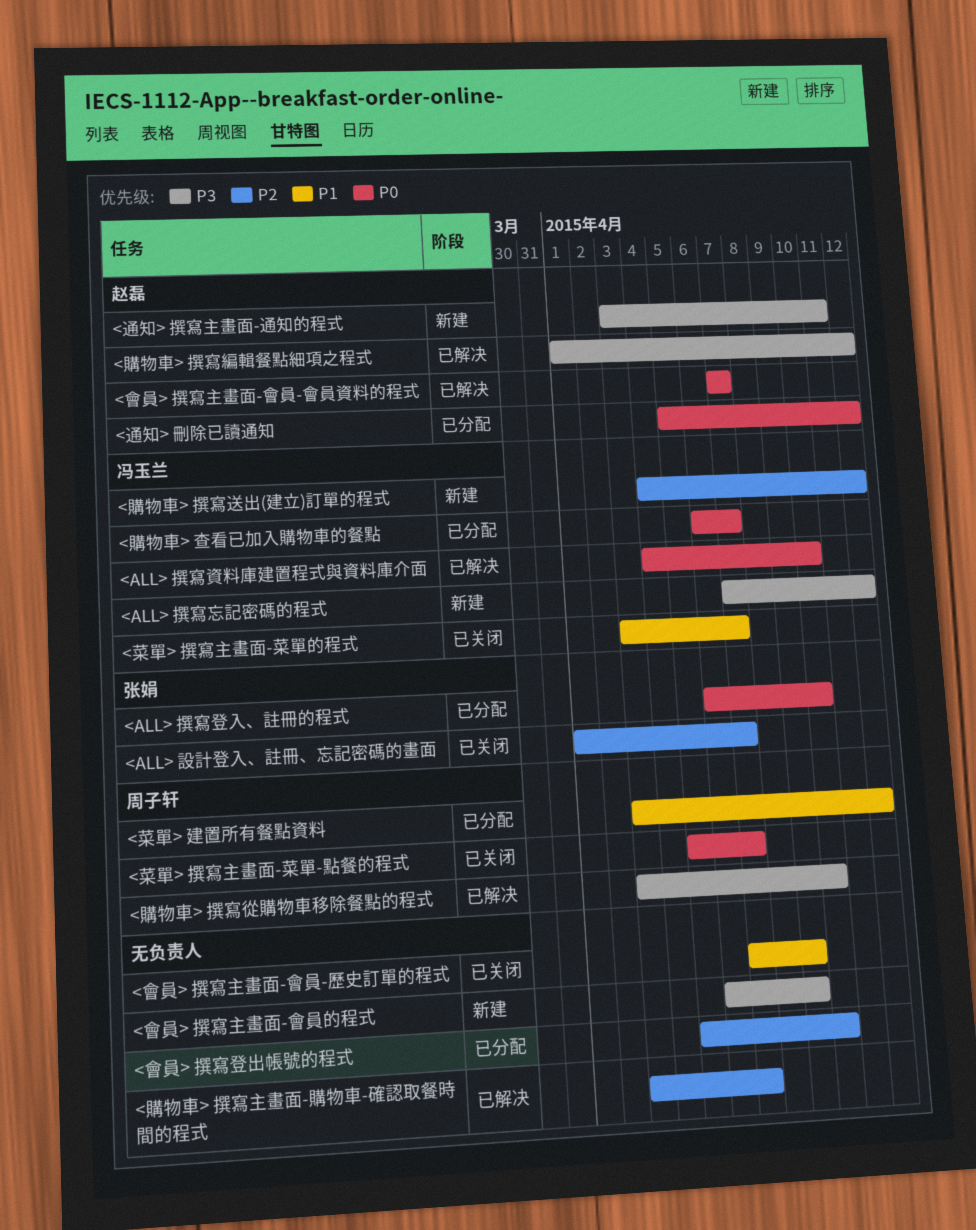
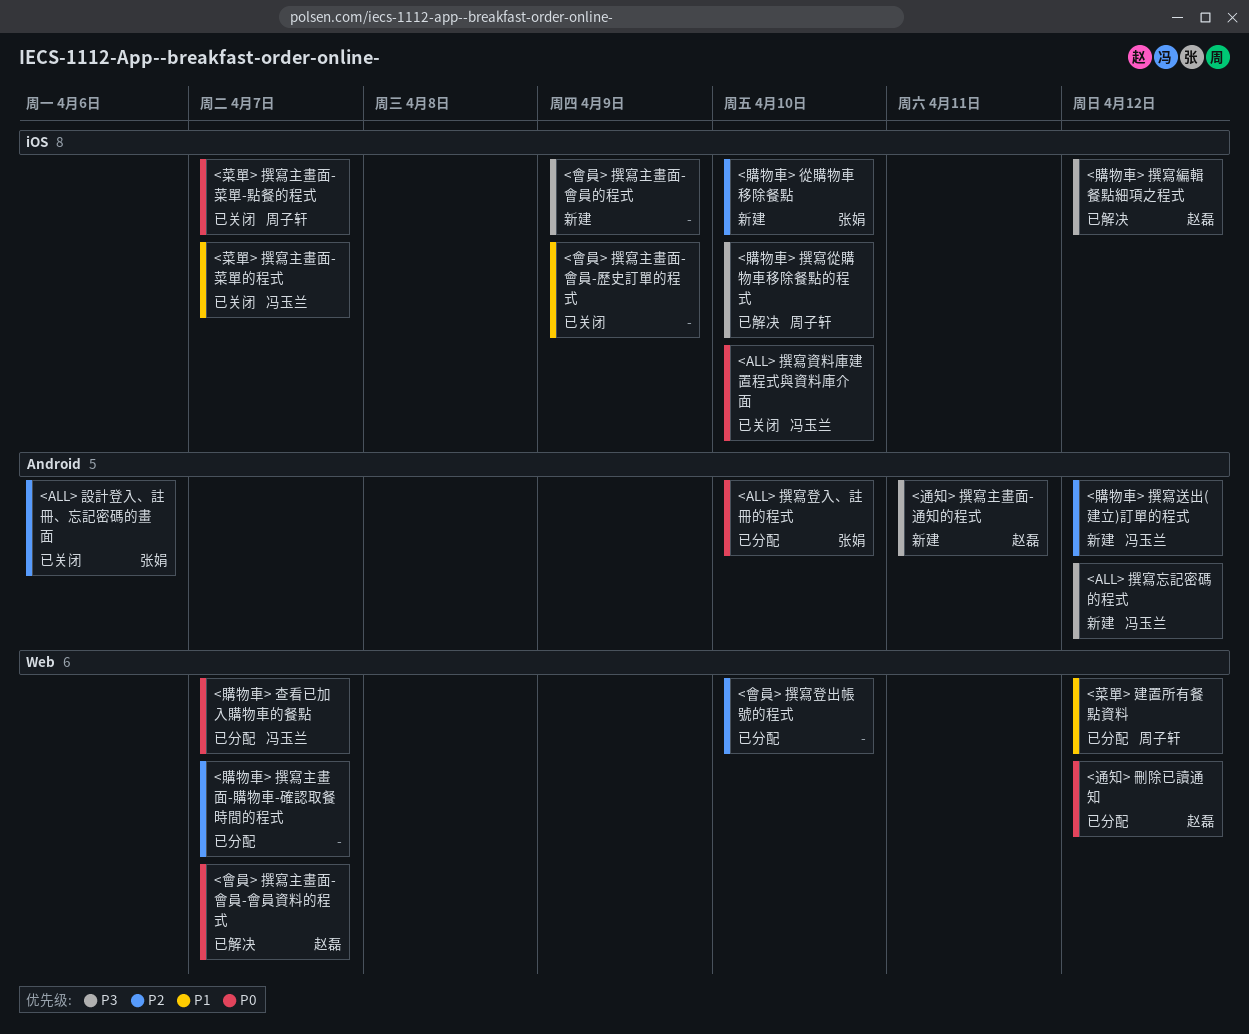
<ALL> 撰寫資料庫建置程式與資料庫介面, status: 已解决 -> 已关闭
<ALL> 設計登入、註冊、忘記密碼的畫面, due: Apr 7 -> Apr 6
<購物車> 從購物車移除餐點: none -> present
<購物車> 撰寫主畫面-購物車-確認取餐時間的程式, status: 已解决 -> 已分配

